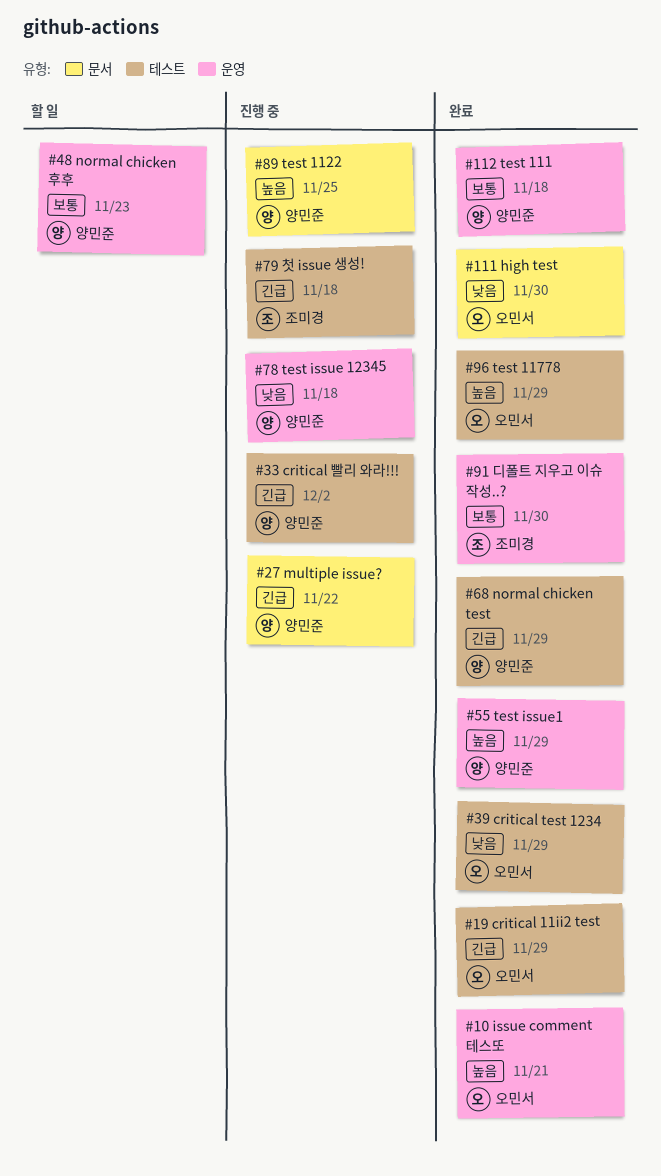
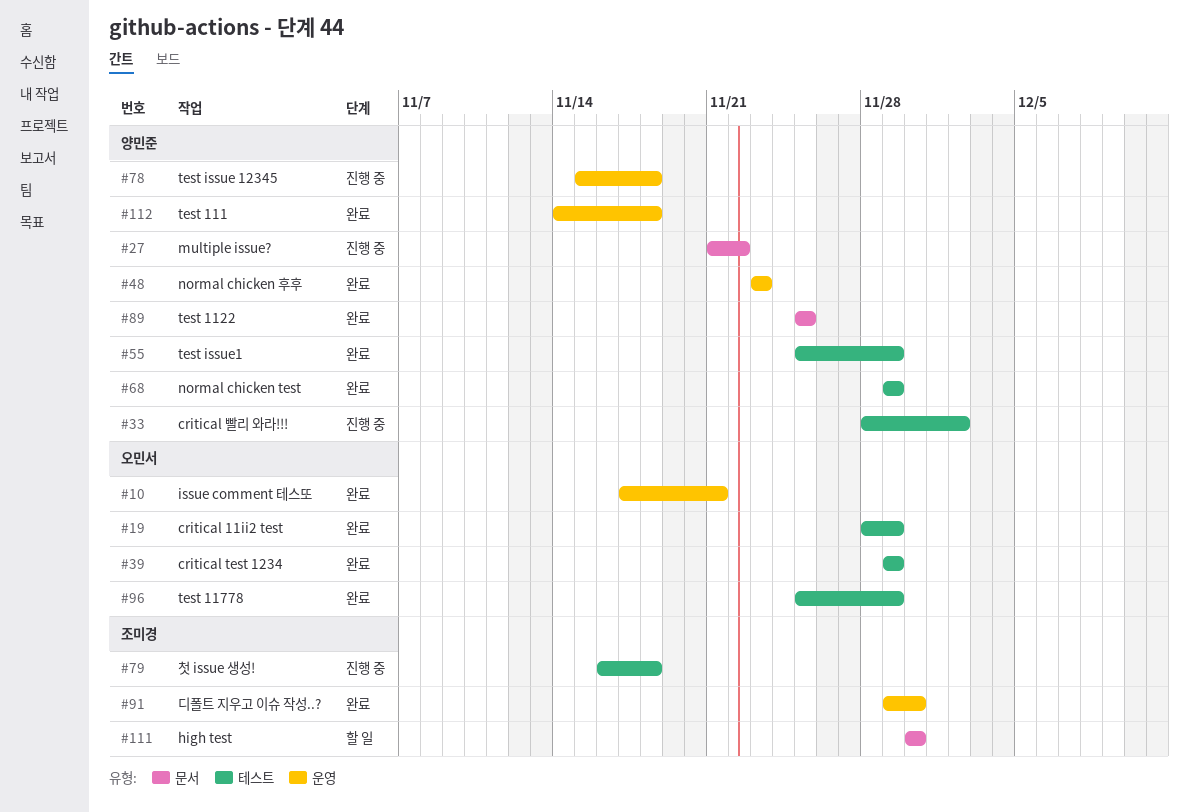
#48, status: 할 일 -> 완료
#55, label: 운영 -> 테스트
#89, status: 진행 중 -> 완료
#111, status: 완료 -> 할 일
#111, owner: 오민서 -> 조미경

